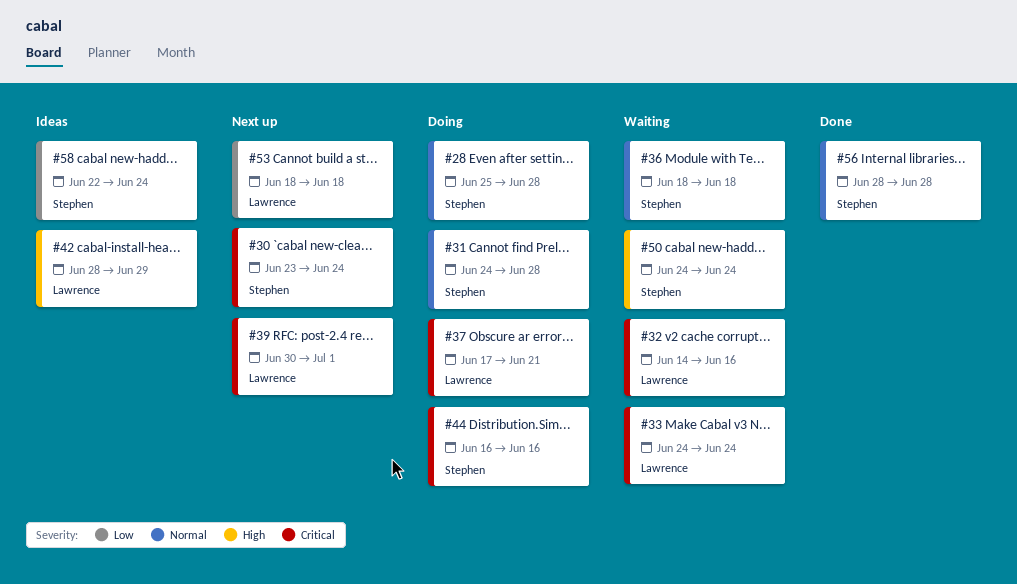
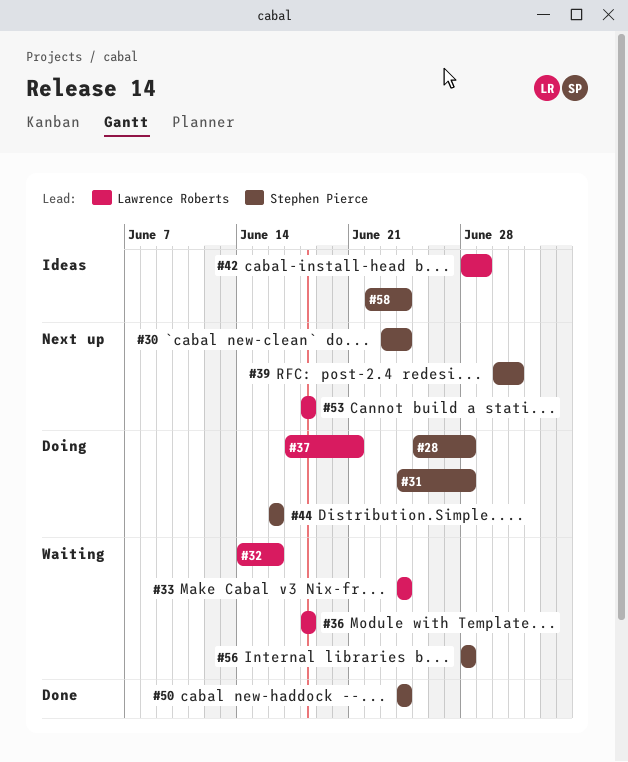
#36, owner: Stephen Pierce -> Lawrence Roberts
#39, owner: Lawrence Roberts -> Stephen Pierce
#50, status: Waiting -> Done
#56, status: Done -> Waiting

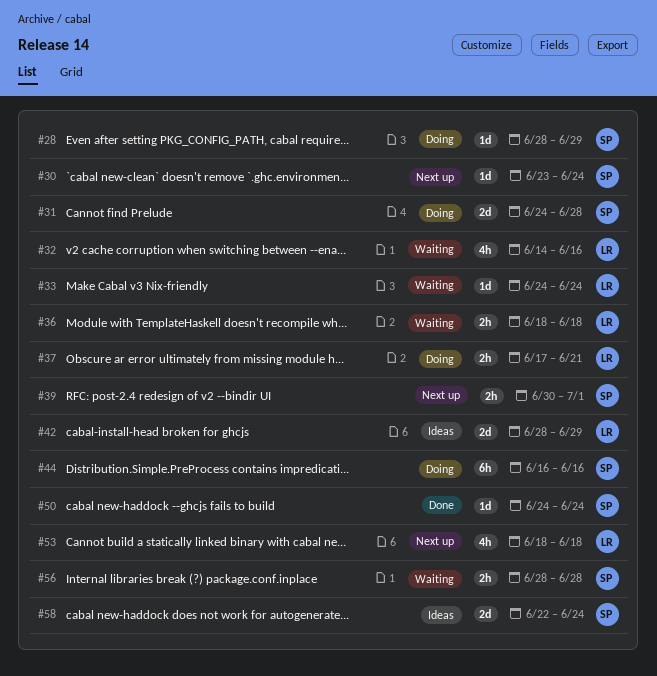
#28, start: Jun 25 -> Jun 28
#28, due: Jun 28 -> Jun 29

